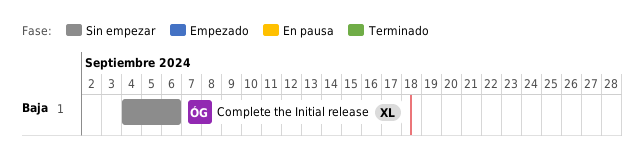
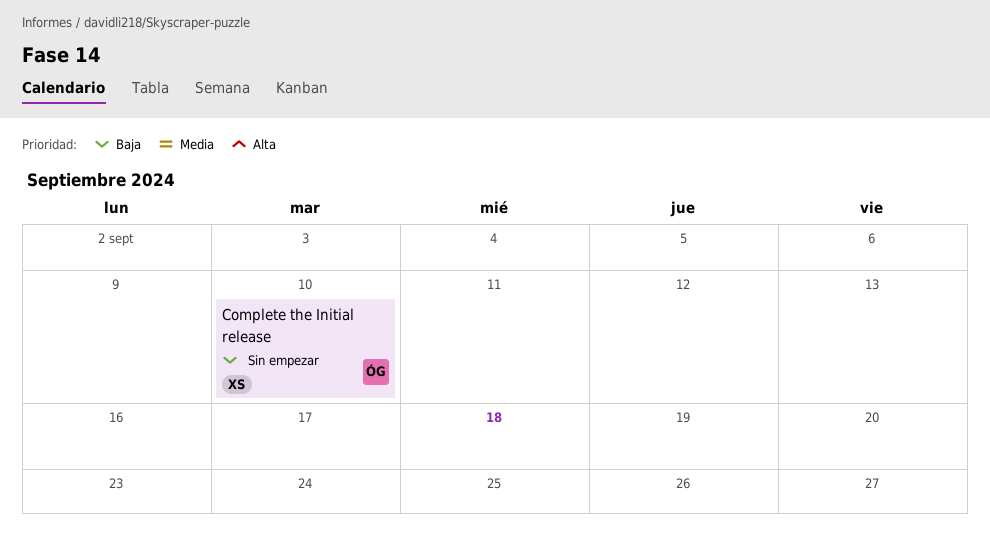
Complete the Initial release, estimate: XL -> XS
Complete the Initial release, due: Sep 6 -> Sep 10

